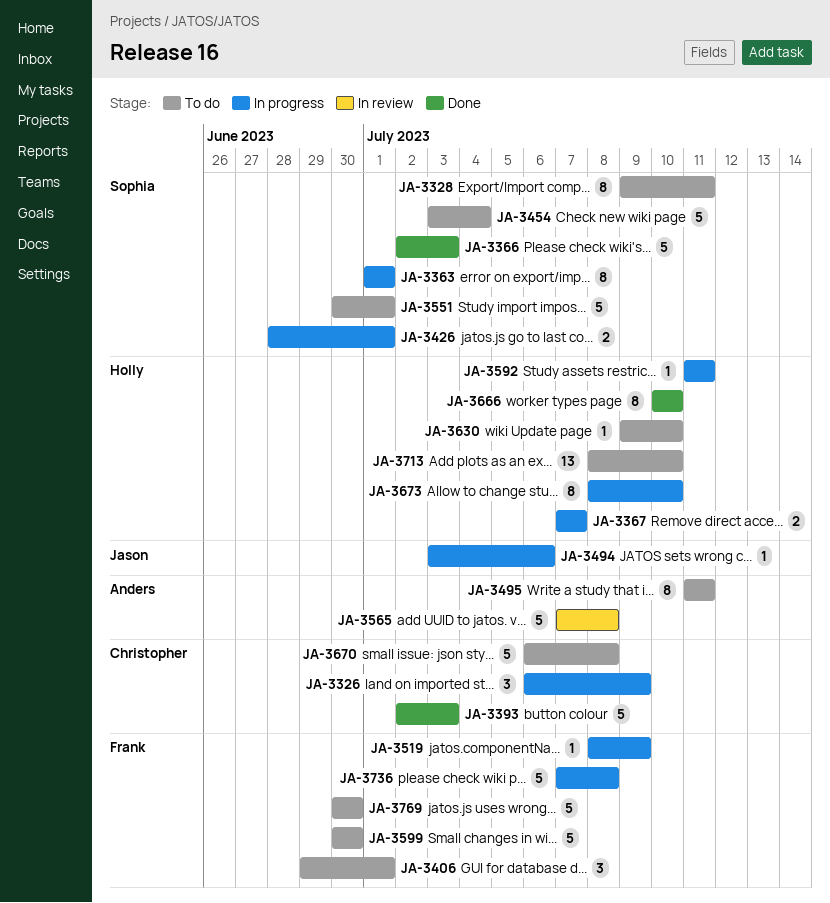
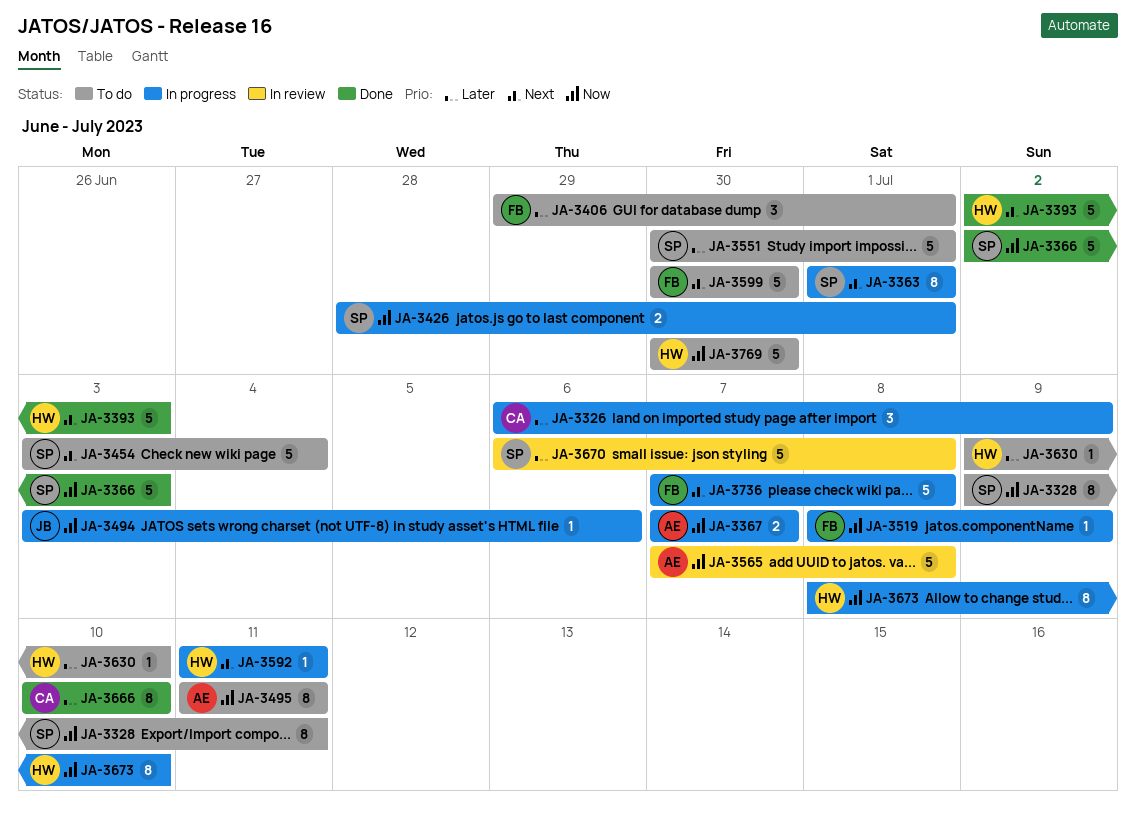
JA-3367, owner: Holly -> Anders
JA-3393, owner: Christopher -> Holly
JA-3666, owner: Holly -> Christopher
JA-3670, status: To do -> In review
JA-3670, owner: Christopher -> Sophia
JA-3713: present -> none
JA-3769, owner: Frank -> Holly

